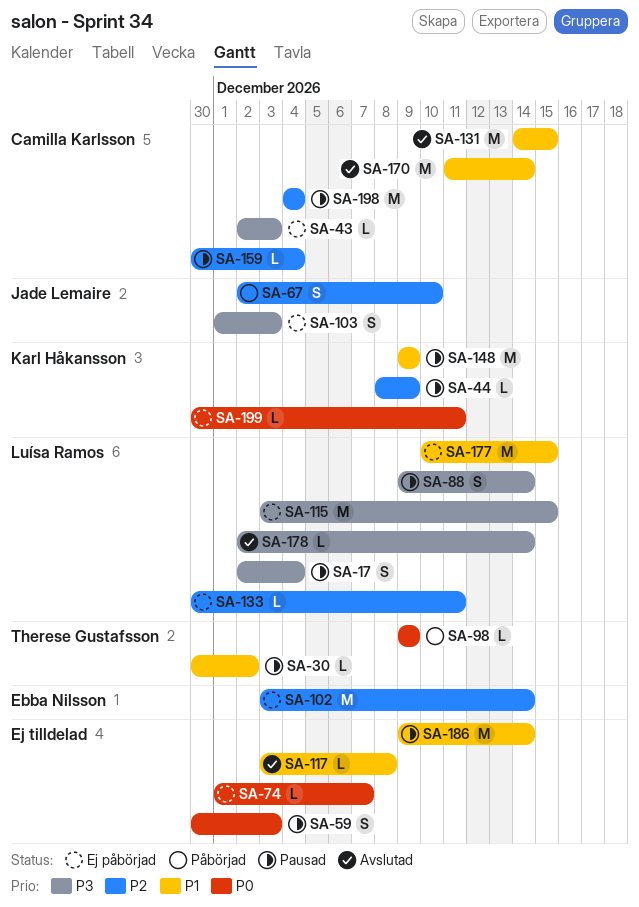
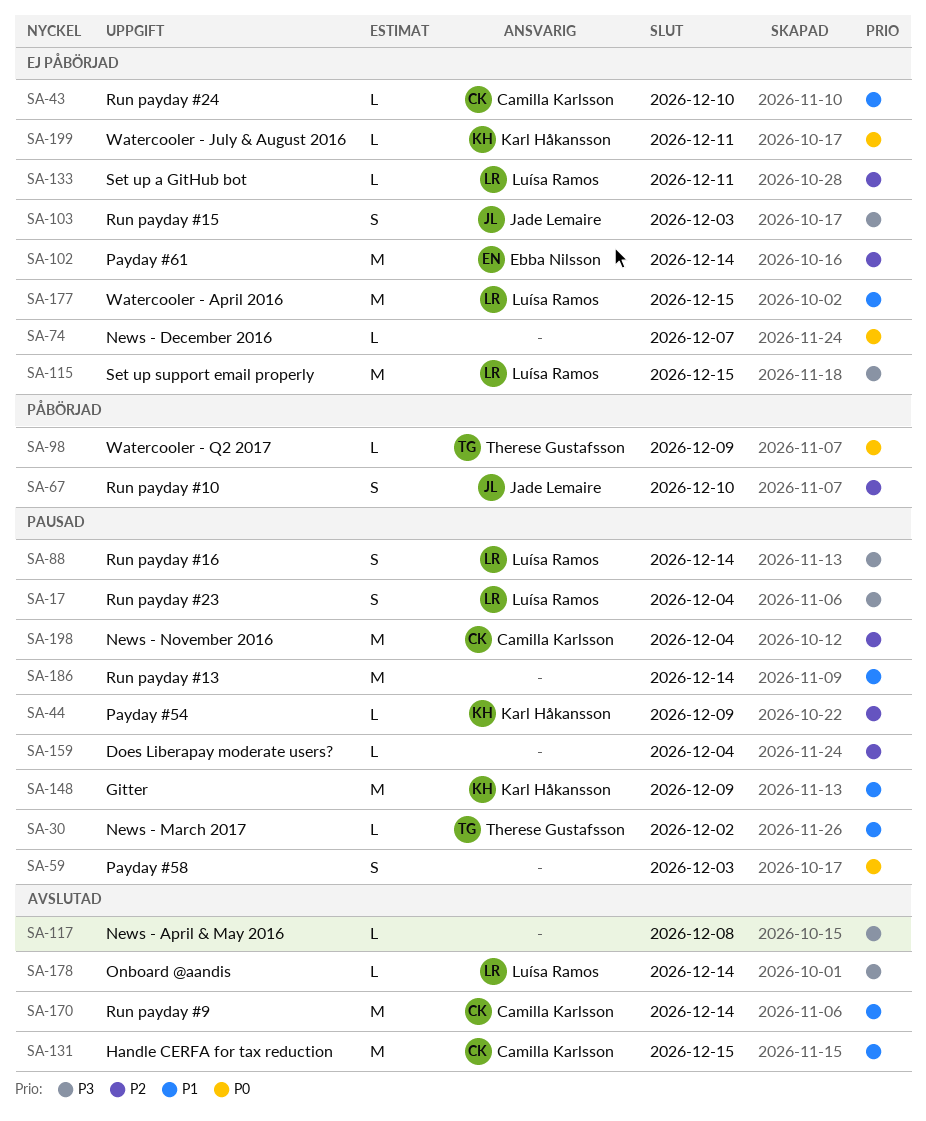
SA-43, priority: P3 -> P1
SA-43, due: Dec 3 -> Dec 10
SA-117, priority: P1 -> P3
SA-159, owner: Camilla Karlsson -> none

